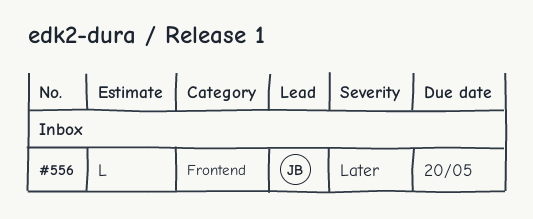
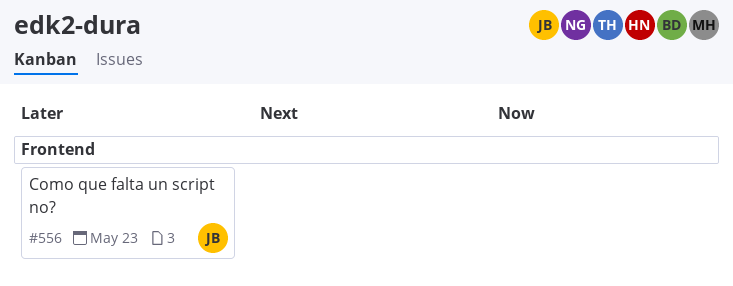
#556, due: May 20 -> May 23

